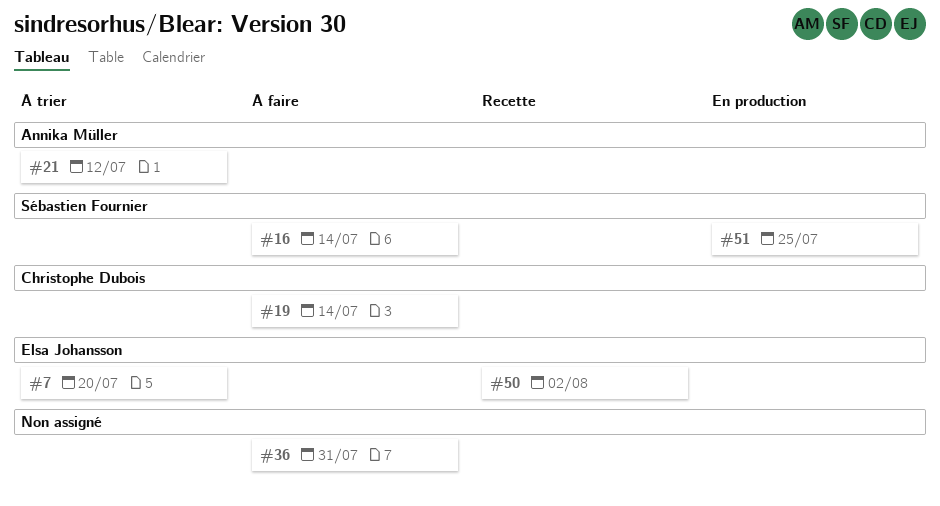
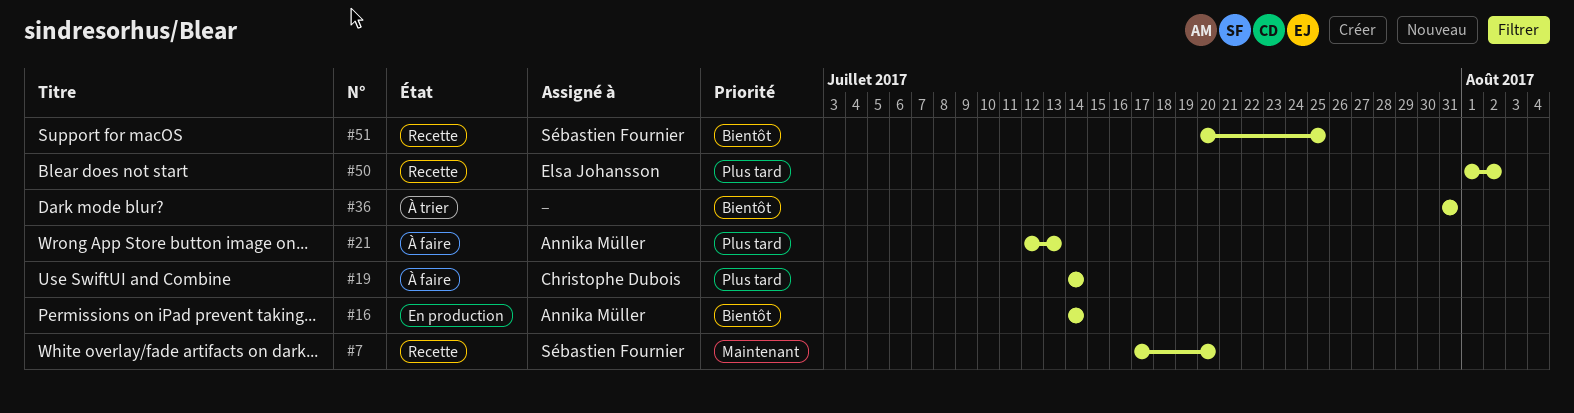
#7, status: À trier -> Recette
#7, owner: Elsa Johansson -> Sébastien Fournier
#16, status: À faire -> En production
#16, owner: Sébastien Fournier -> Annika Müller
#21, status: À trier -> À faire
#21, due: Jul 12 -> Jul 13
#36, status: À faire -> À trier
#51, status: En production -> Recette

